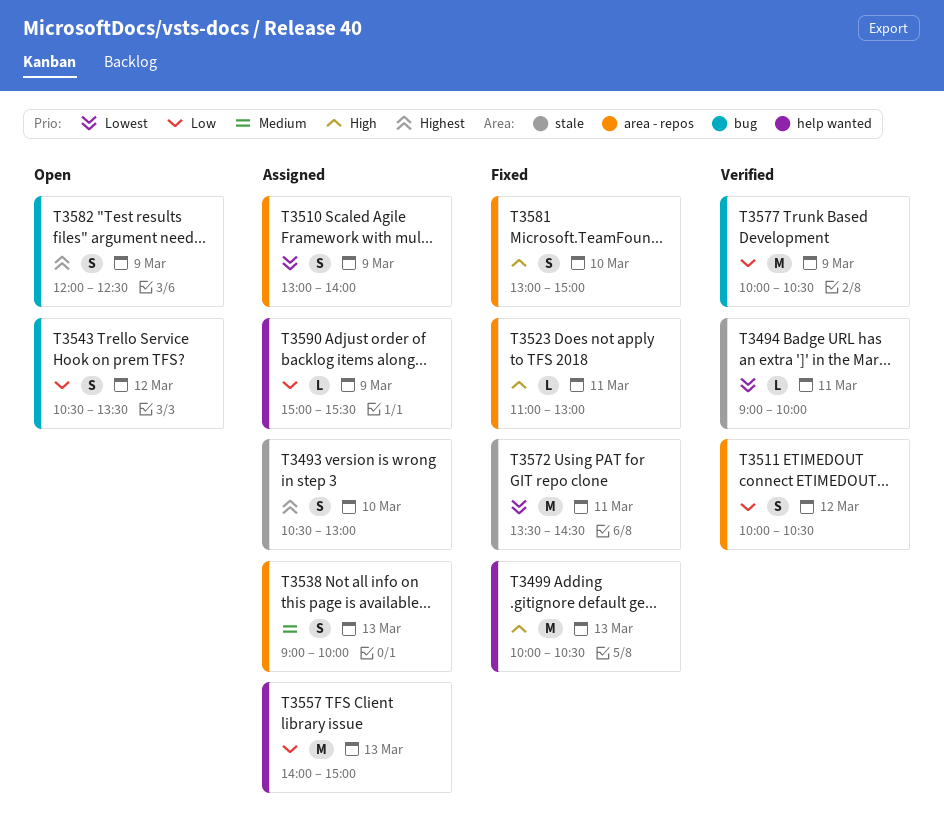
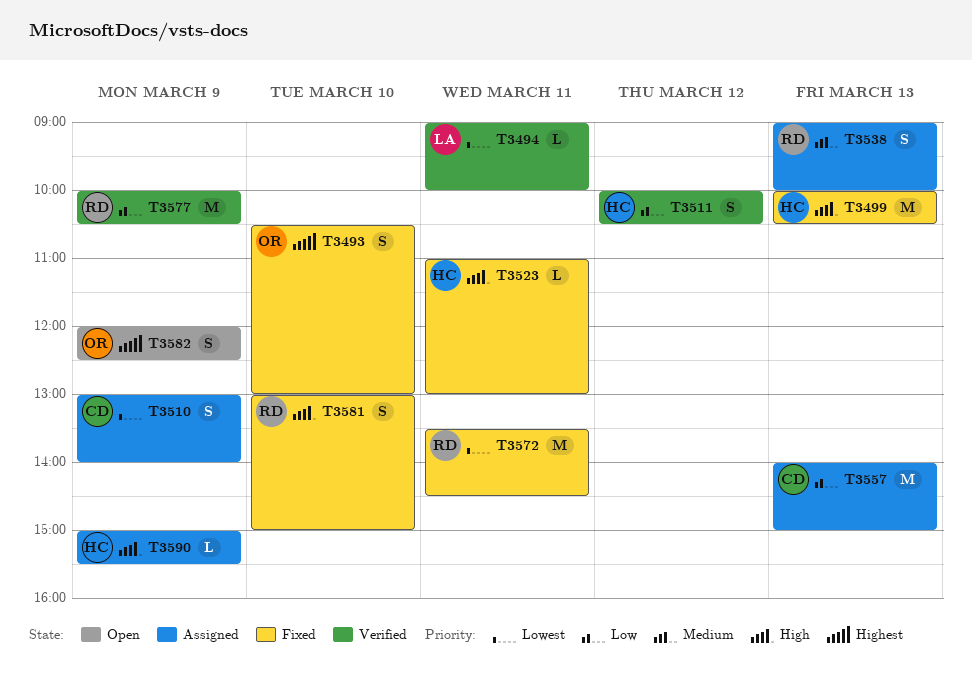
T3493, status: Assigned -> Fixed
T3543: present -> none
T3590, priority: Low -> High

